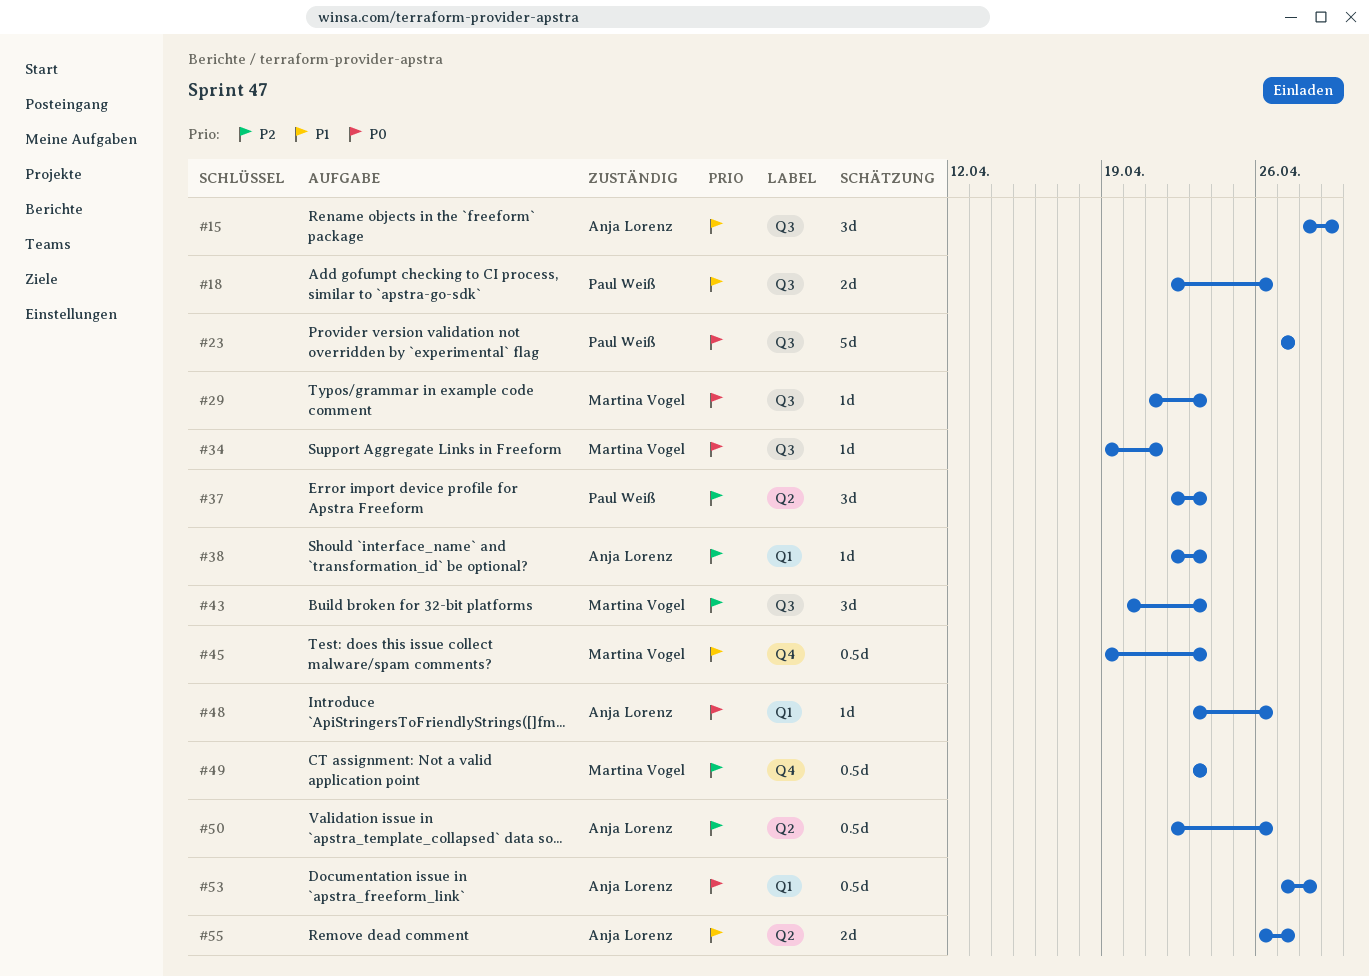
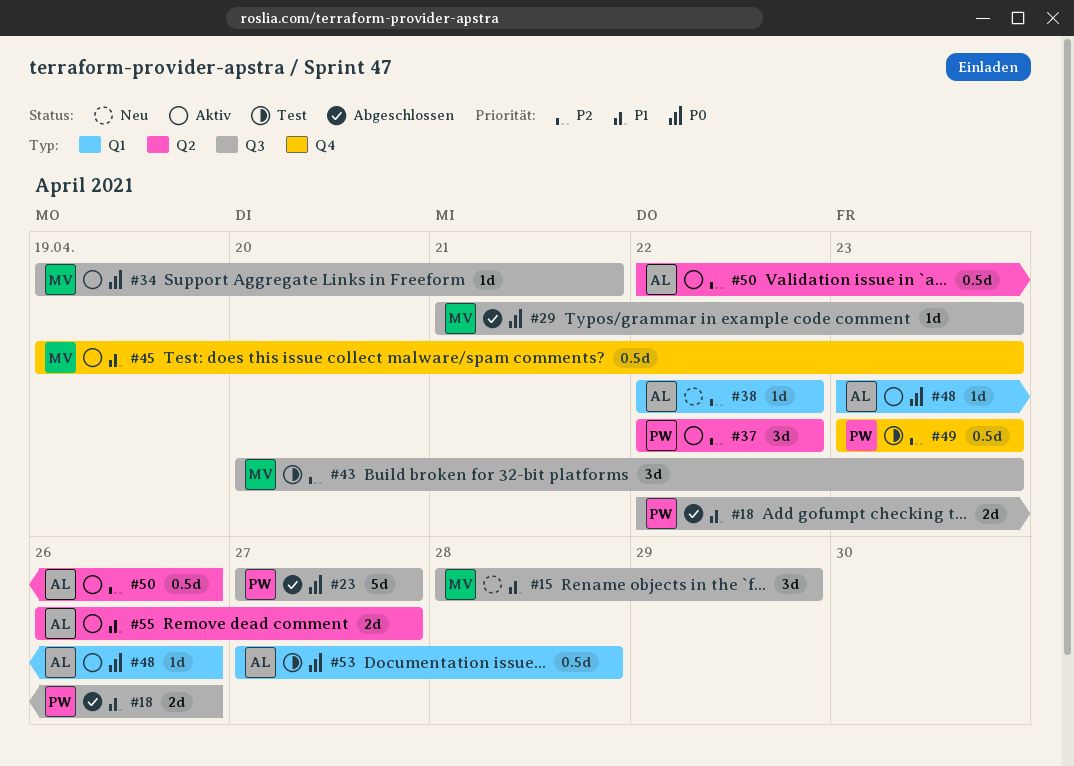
#15, owner: Anja Lorenz -> Martina Vogel
#37, due: Apr 23 -> Apr 22
#38, due: Apr 23 -> Apr 22
#49, owner: Martina Vogel -> Paul Weiß

